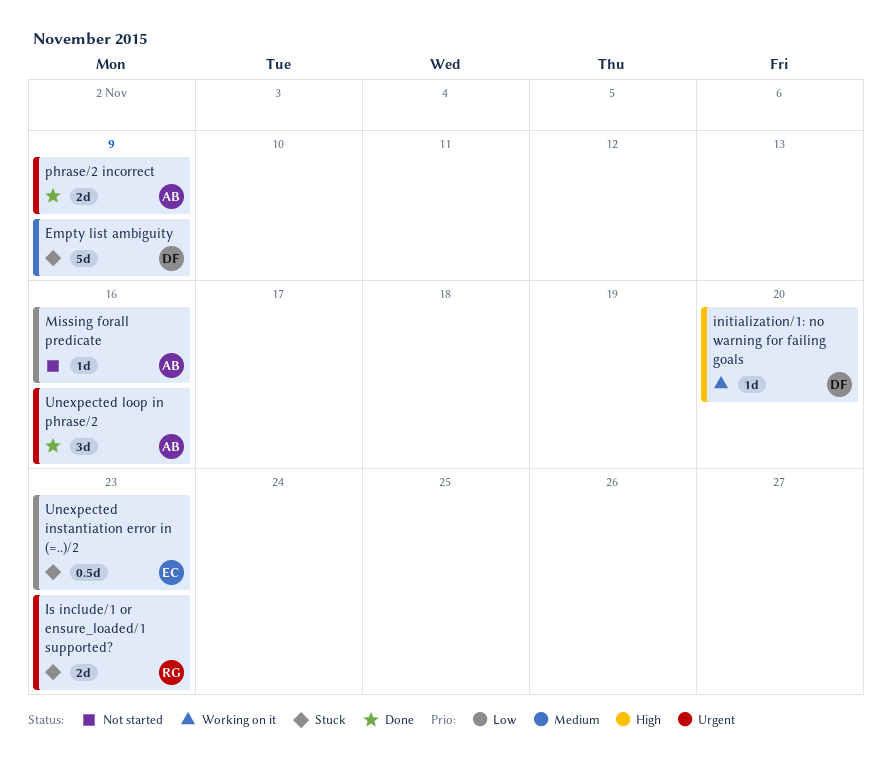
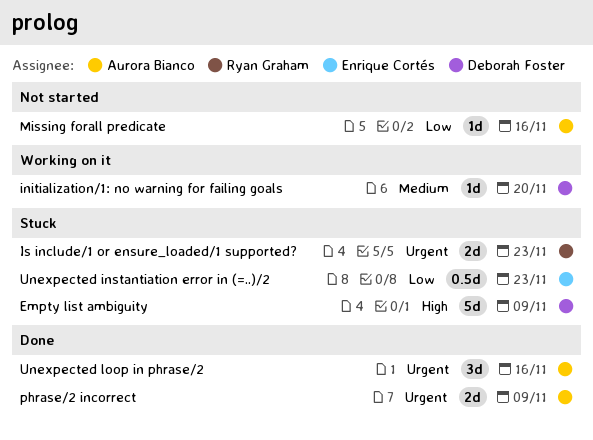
Empty list ambiguity, priority: Medium -> High
initialization/1: no warning for failing goals, priority: High -> Medium

